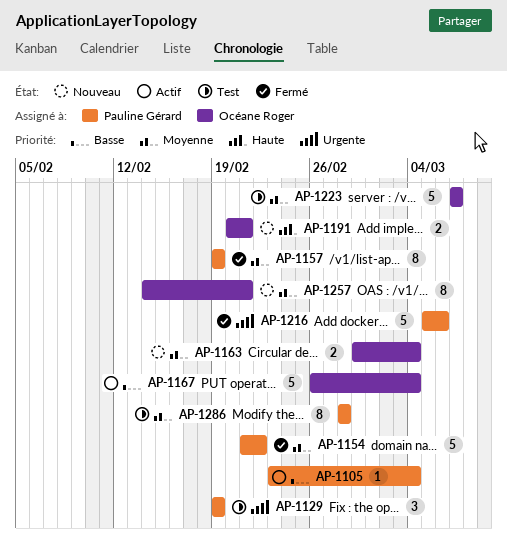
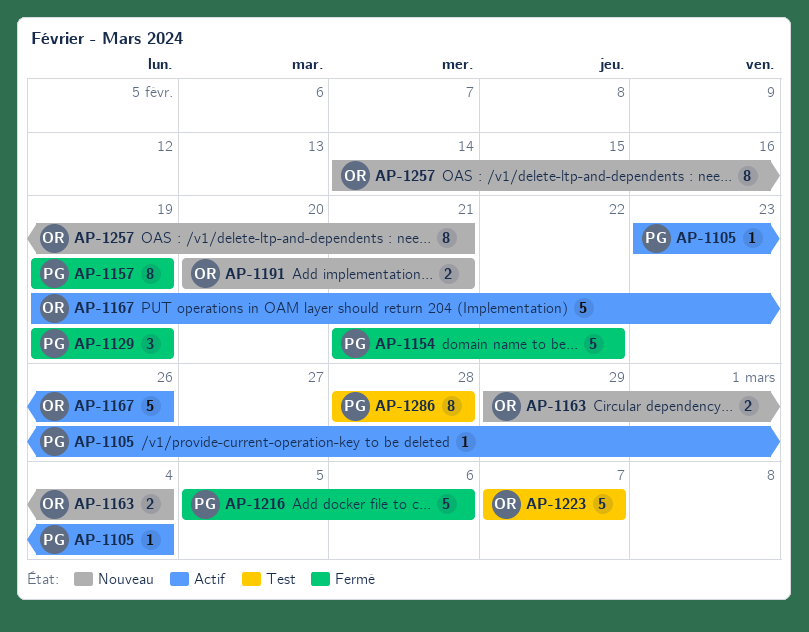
AP-1129, status: Test -> Fermé
AP-1167, start: Feb 26 -> Feb 19
AP-1167, due: Mar 4 -> Feb 26

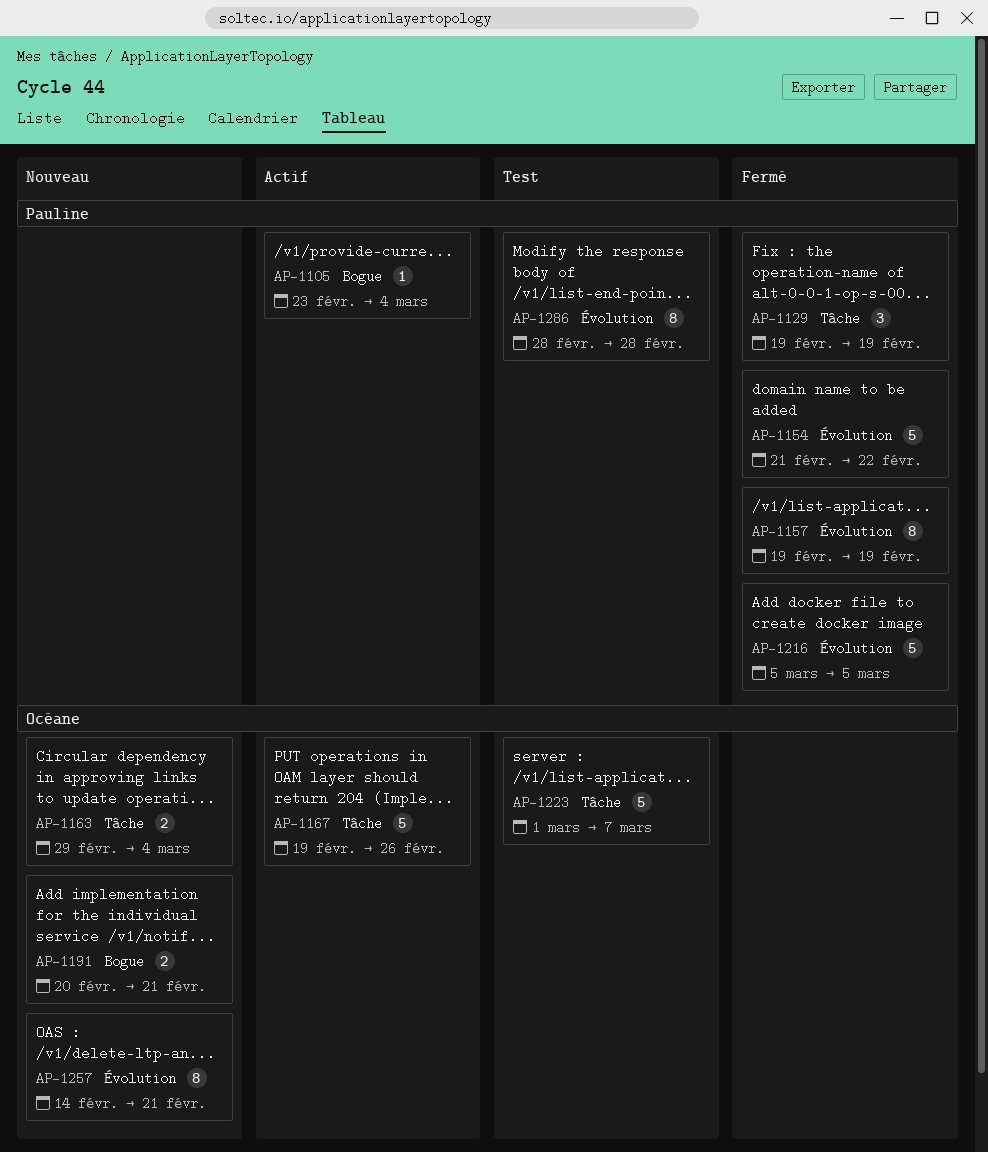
AP-1216, due: Mar 6 -> Mar 5
AP-1223, start: Mar 7 -> Mar 1

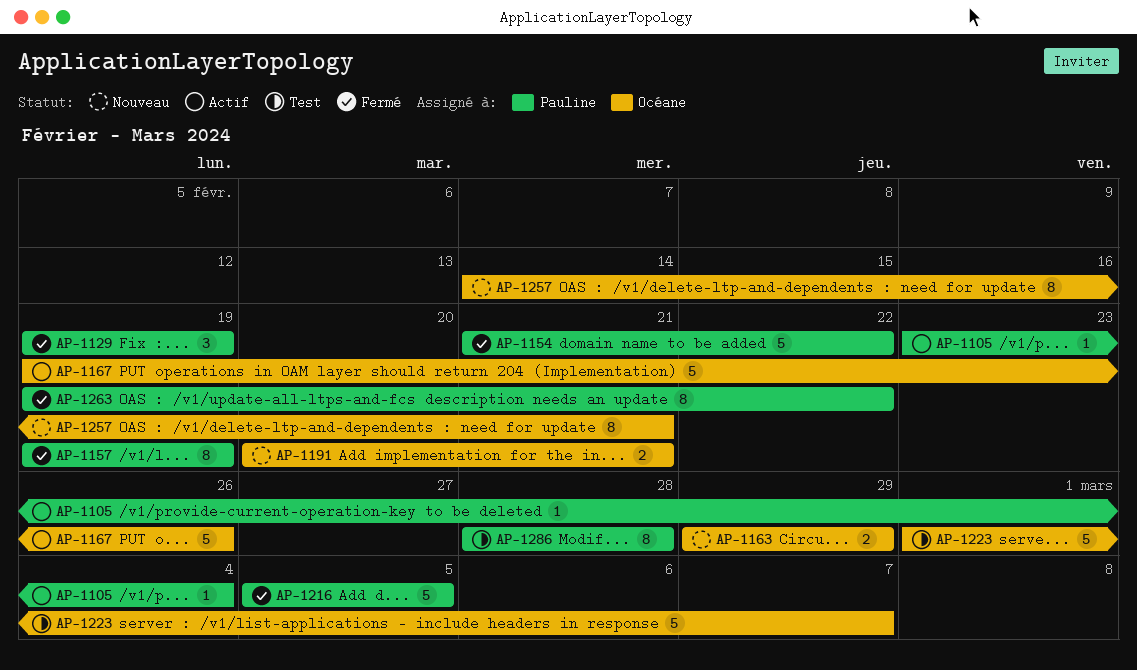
AP-1163, due: Mar 4 -> Feb 29
AP-1263: none -> present

